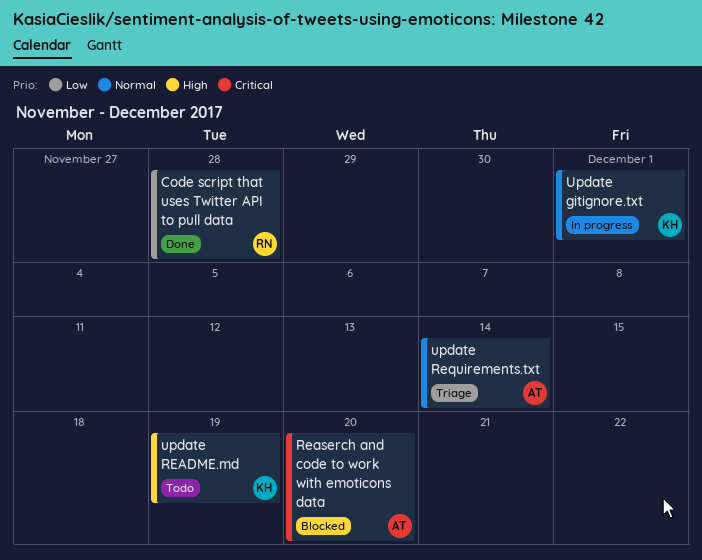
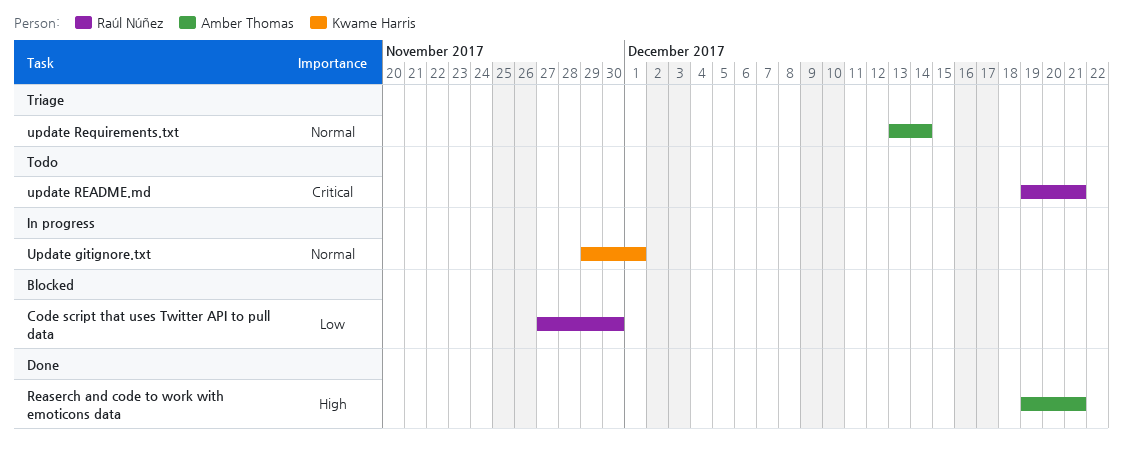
Code script that uses Twitter API to pull data, status: Done -> Blocked
Code script that uses Twitter API to pull data, due: Nov 28 -> Nov 30
Reaserch and code to work with emoticons data, status: Blocked -> Done
Reaserch and code to work with emoticons data, priority: Critical -> High
Reaserch and code to work with emoticons data, due: Dec 20 -> Dec 21
update README.md, owner: Kwame Harris -> Raúl Núñez
update README.md, priority: High -> Critical
update README.md, due: Dec 19 -> Dec 21

